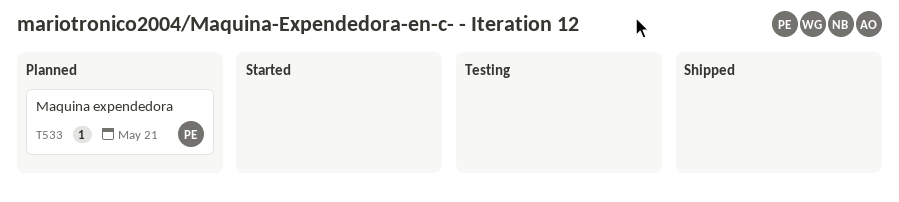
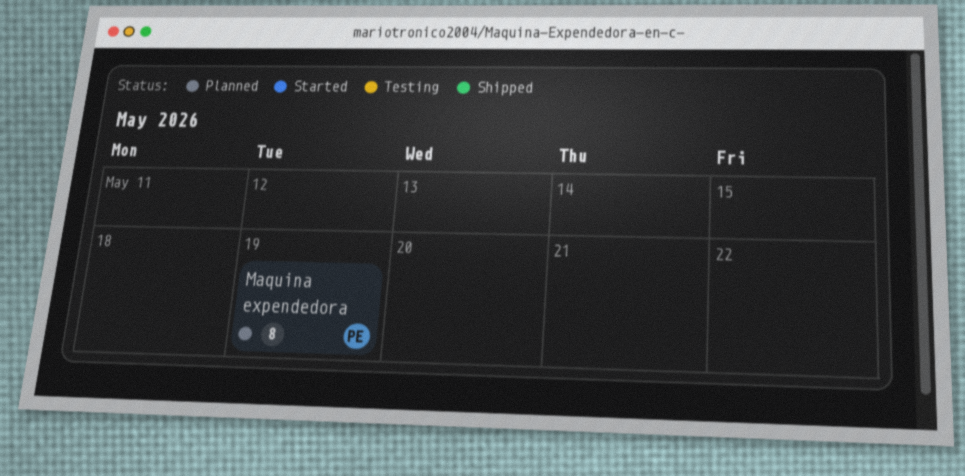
Maquina expendedora, estimate: 1 -> 8
Maquina expendedora, due: May 21 -> May 19

